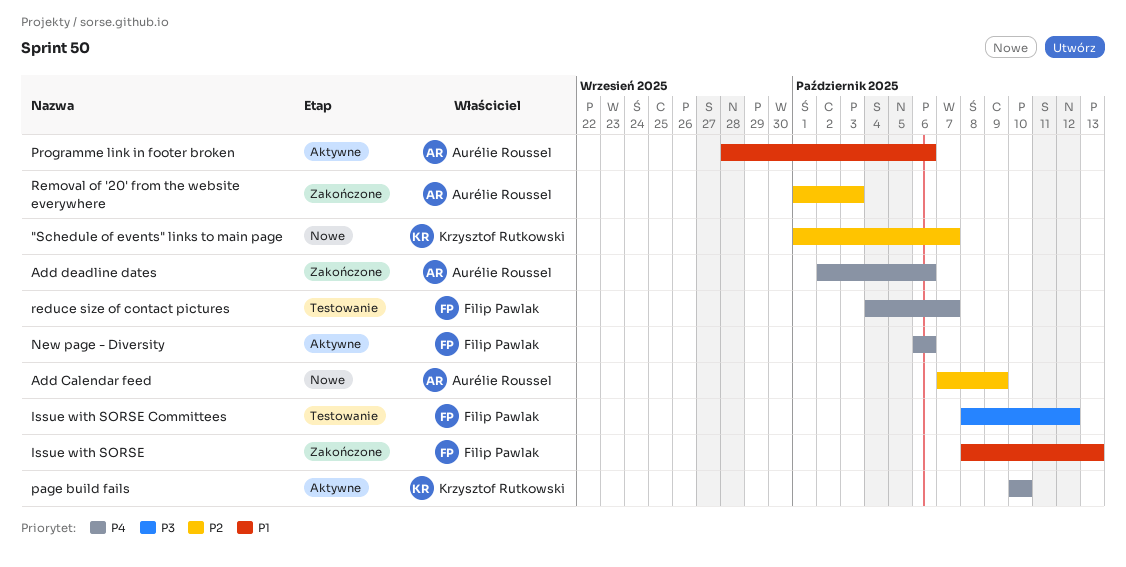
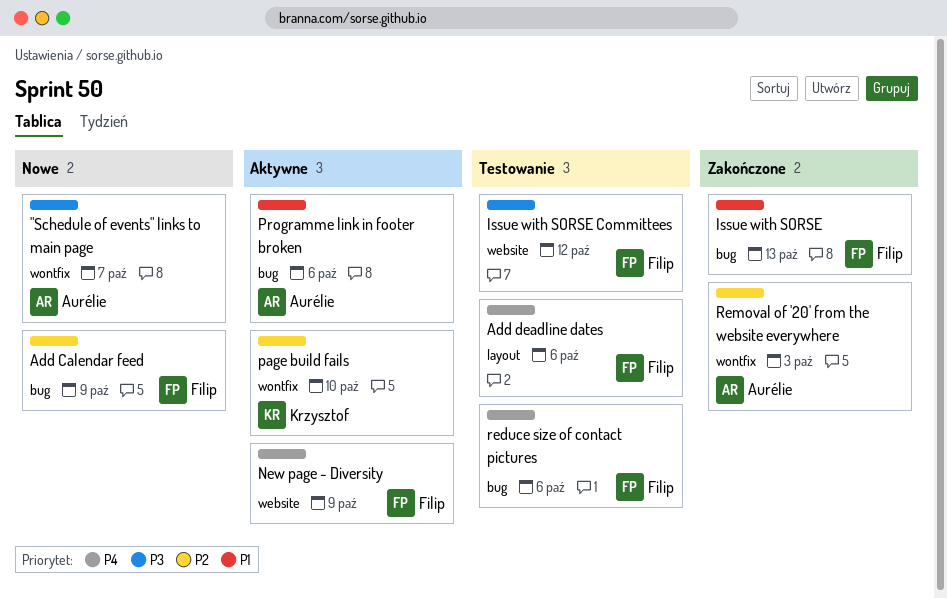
"Schedule of events" links to main page, owner: Krzysztof Rutkowski -> Aurélie Roussel
"Schedule of events" links to main page, priority: P2 -> P3
Add Calendar feed, owner: Aurélie Roussel -> Filip Pawlak
Add deadline dates, status: Zakończone -> Testowanie
Add deadline dates, owner: Aurélie Roussel -> Filip Pawlak
New page - Diversity, due: Oct 6 -> Oct 9
page build fails, priority: P4 -> P2
reduce size of contact pictures, due: Oct 7 -> Oct 6

